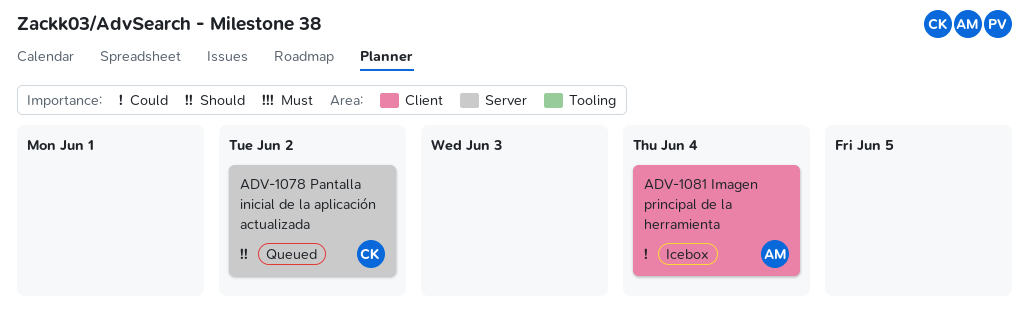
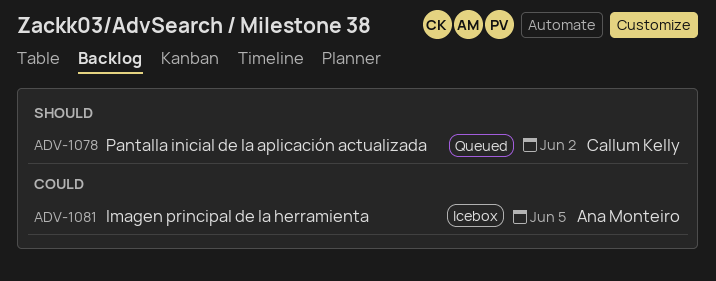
ADV-1081, due: Jun 4 -> Jun 5

